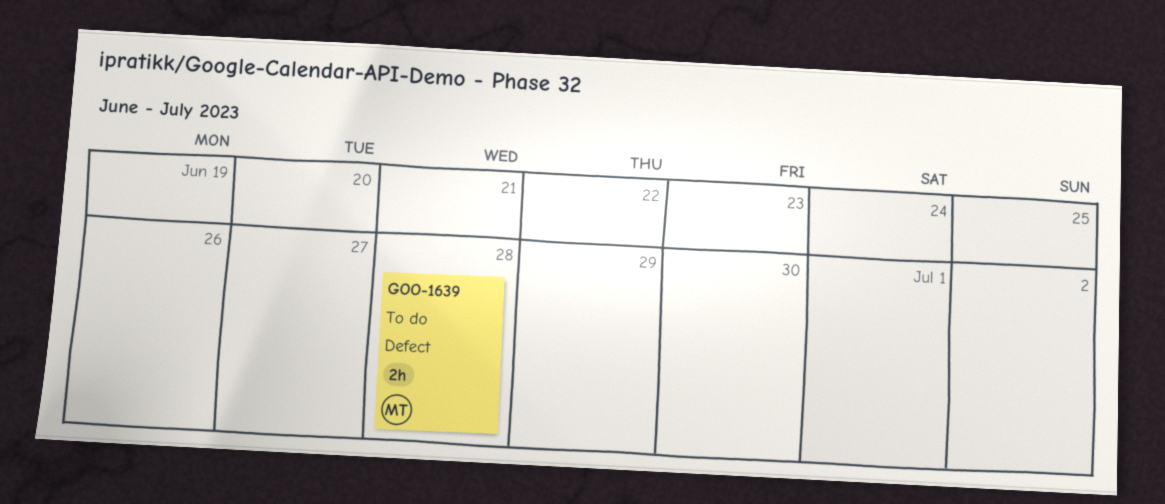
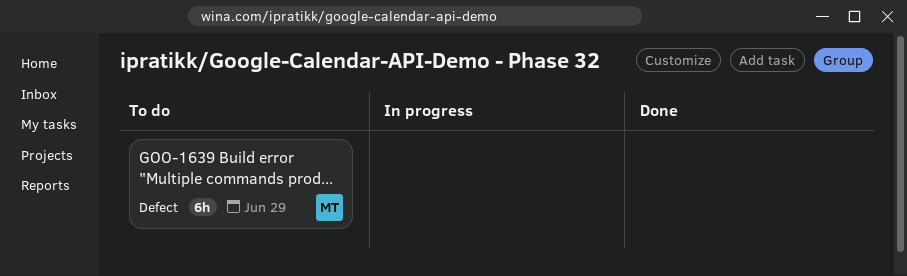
GOO-1639, estimate: 2h -> 6h
GOO-1639, due: Jun 28 -> Jun 29

